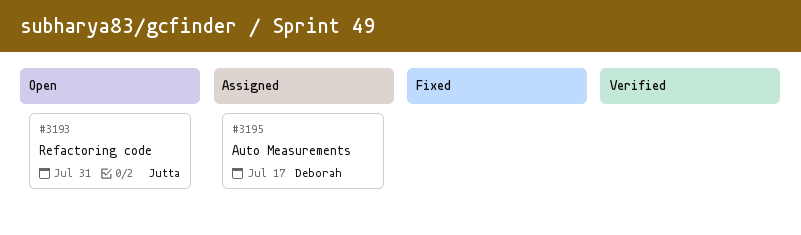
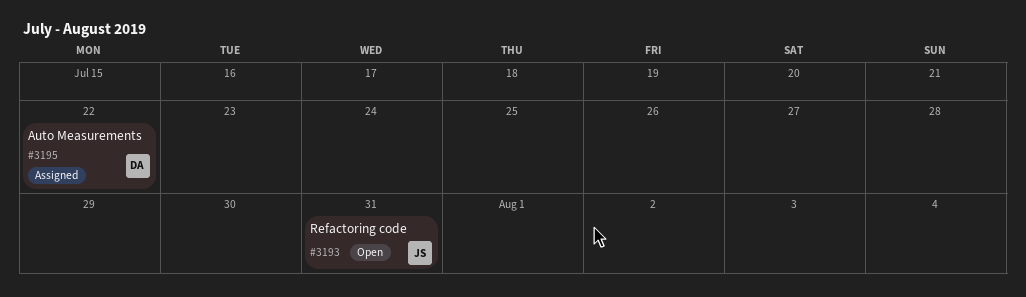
#3195, due: Jul 17 -> Jul 22

